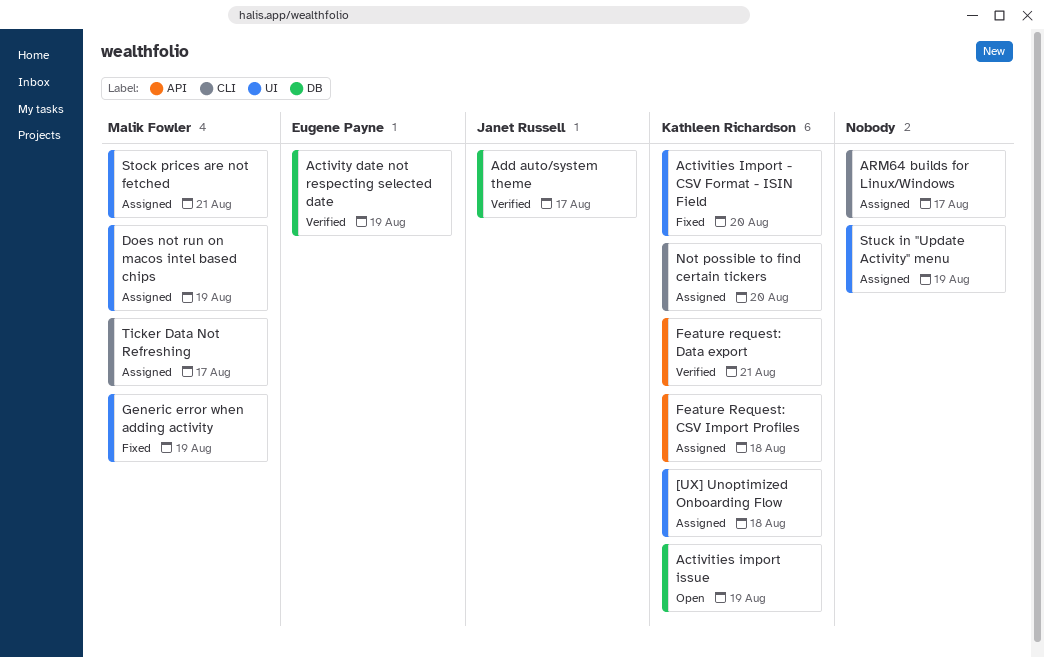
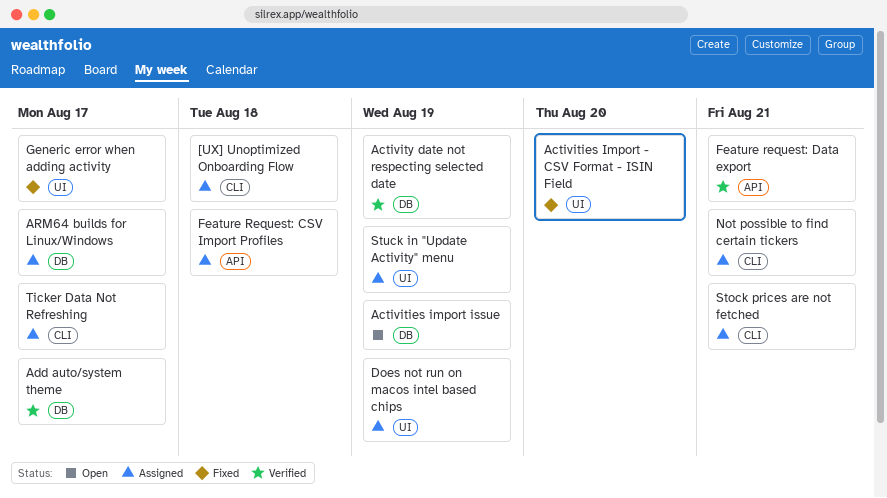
[UX] Unoptimized Onboarding Flow, label: UI -> CLI
ARM64 builds for Linux/Windows, label: CLI -> DB
Generic error when adding activity, due: Aug 19 -> Aug 17
Not possible to find certain tickers, due: Aug 20 -> Aug 21
Stock prices are not fetched, label: UI -> CLI

